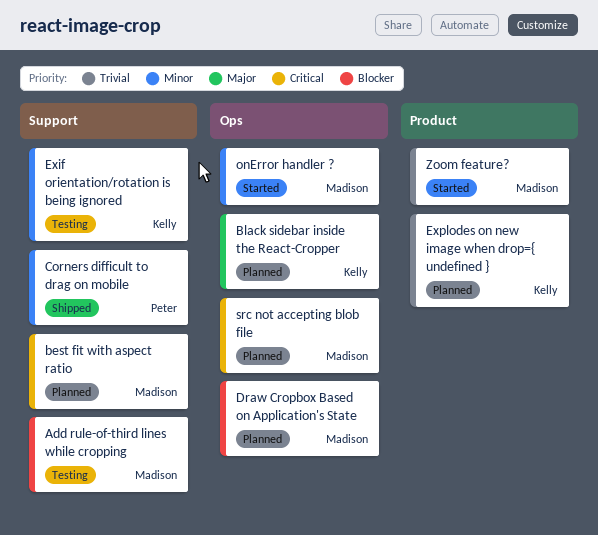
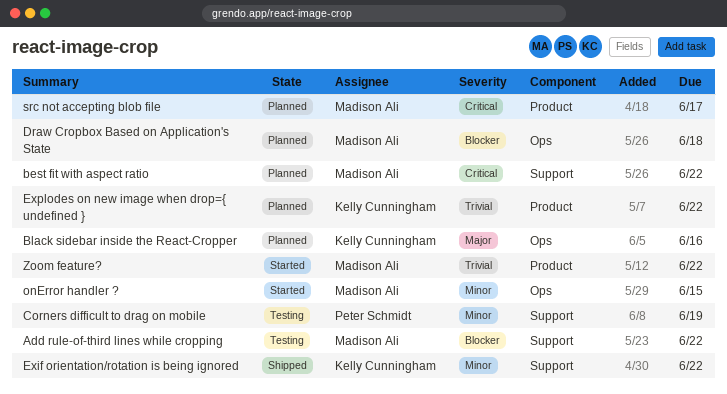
Corners difficult to drag on mobile, status: Shipped -> Testing
Exif orientation/rotation is being ignored, status: Testing -> Shipped
src not accepting blob file, label: Ops -> Product

